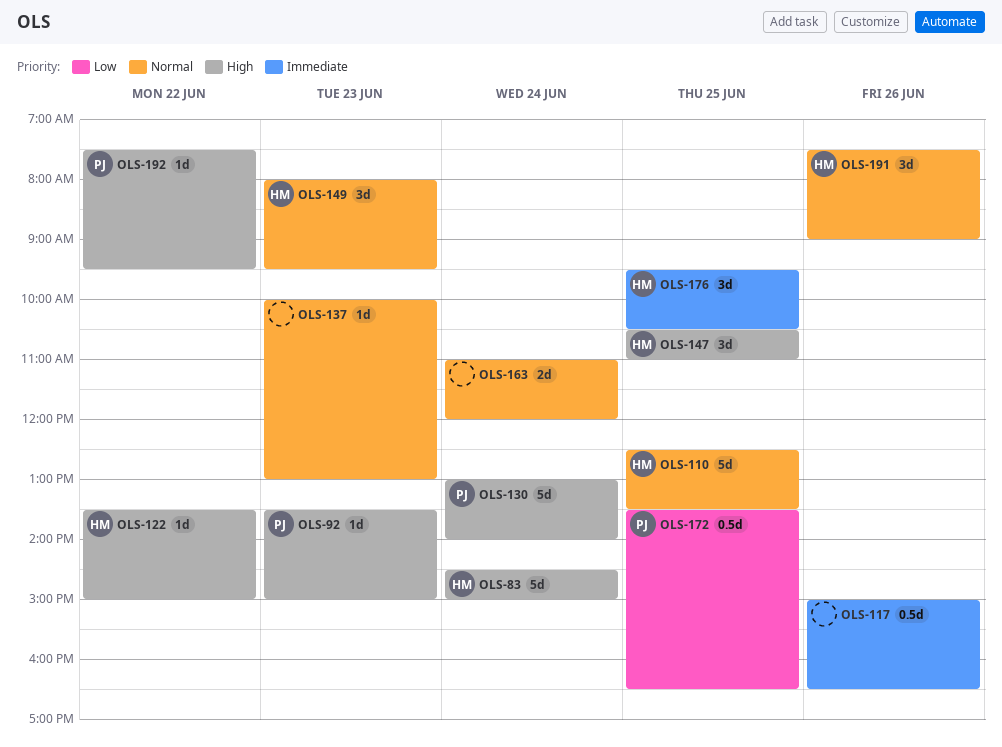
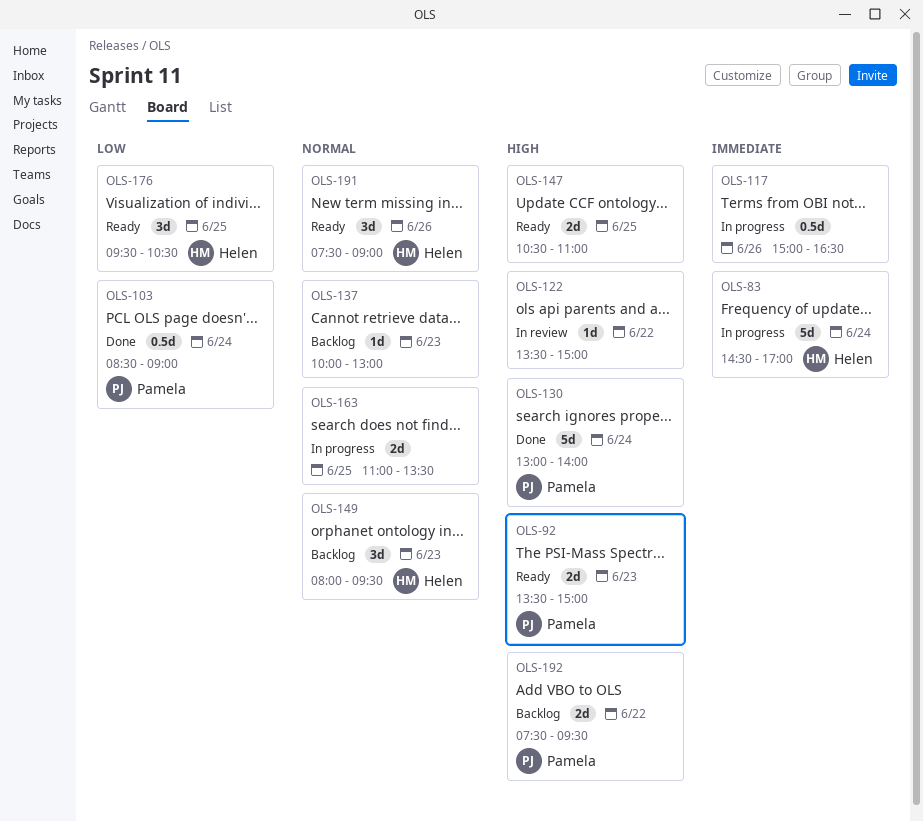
OLS-83, priority: High -> Immediate
OLS-83, ends: 15:00 -> 17:00
OLS-92, estimate: 1d -> 2d
OLS-103: none -> present
OLS-110: present -> none
OLS-122, owner: Helen -> none
OLS-147, owner: Helen -> none
OLS-147, estimate: 3d -> 2d
OLS-163, day: Jun 24 -> Jun 25
OLS-163, ends: 12:00 -> 13:30
OLS-172: present -> none
OLS-176, priority: Immediate -> Low
OLS-192, estimate: 1d -> 2d

